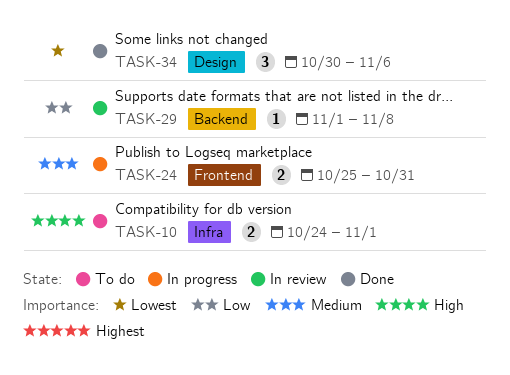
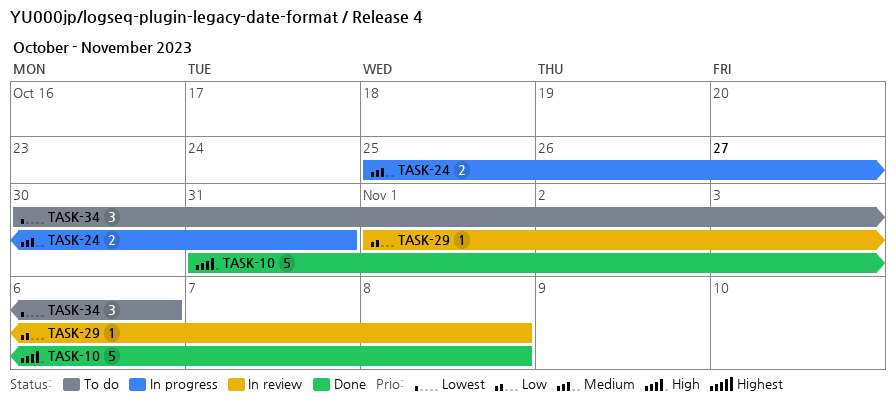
TASK-10, status: To do -> Done
TASK-10, estimate: 2 -> 5
TASK-10, start: Oct 24 -> Oct 31
TASK-10, due: Nov 1 -> Nov 8
TASK-34, status: Done -> To do

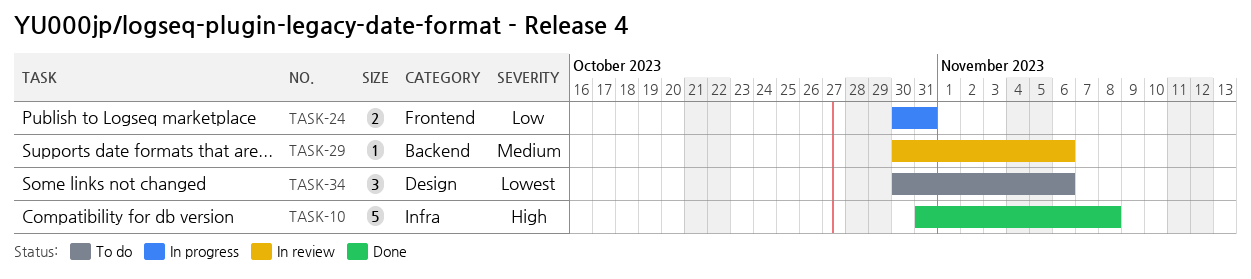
TASK-24, priority: Medium -> Low
TASK-24, start: Oct 25 -> Oct 30
TASK-29, priority: Low -> Medium
TASK-29, start: Nov 1 -> Oct 30
TASK-29, due: Nov 8 -> Nov 6

